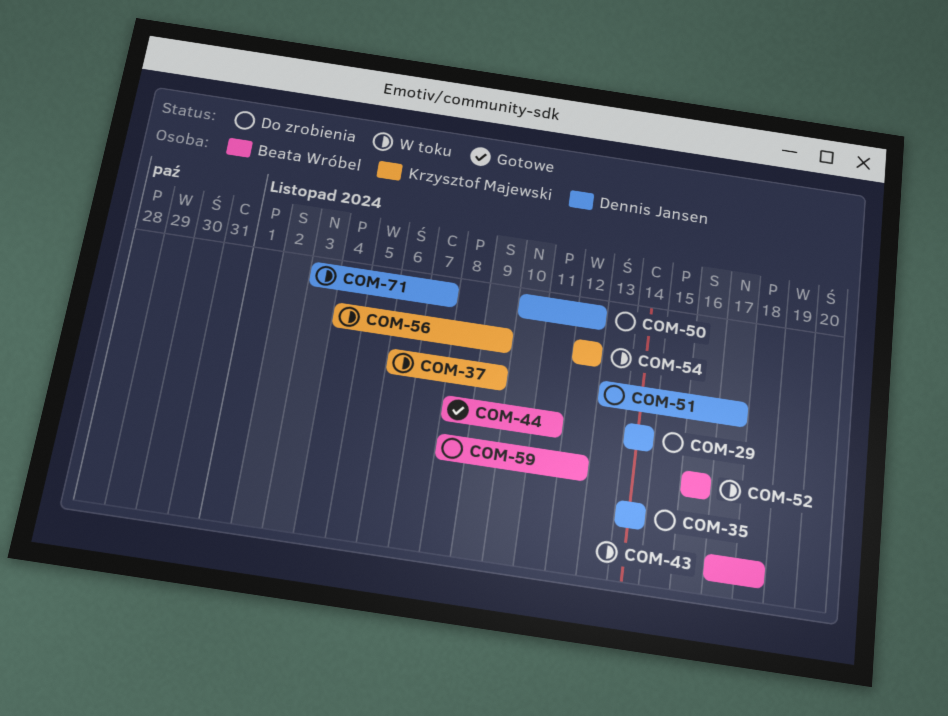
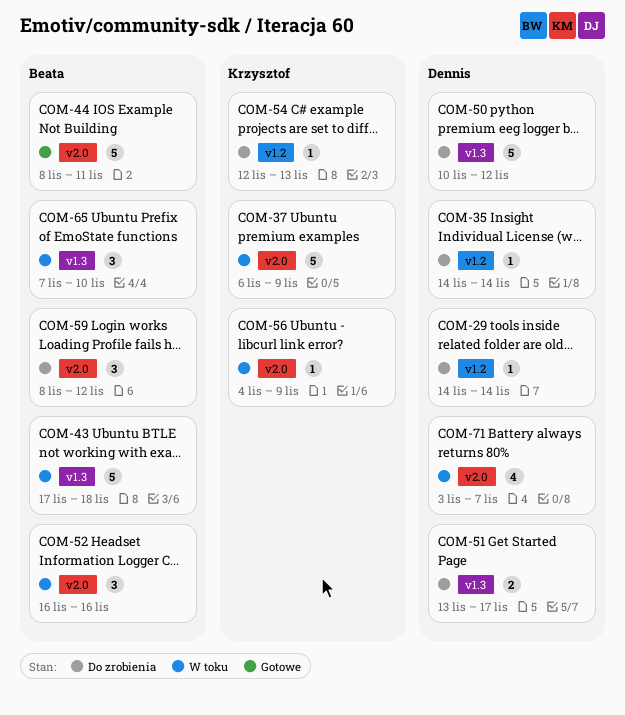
COM-54, status: W toku -> Do zrobienia
COM-54, due: Nov 12 -> Nov 13
COM-65: none -> present

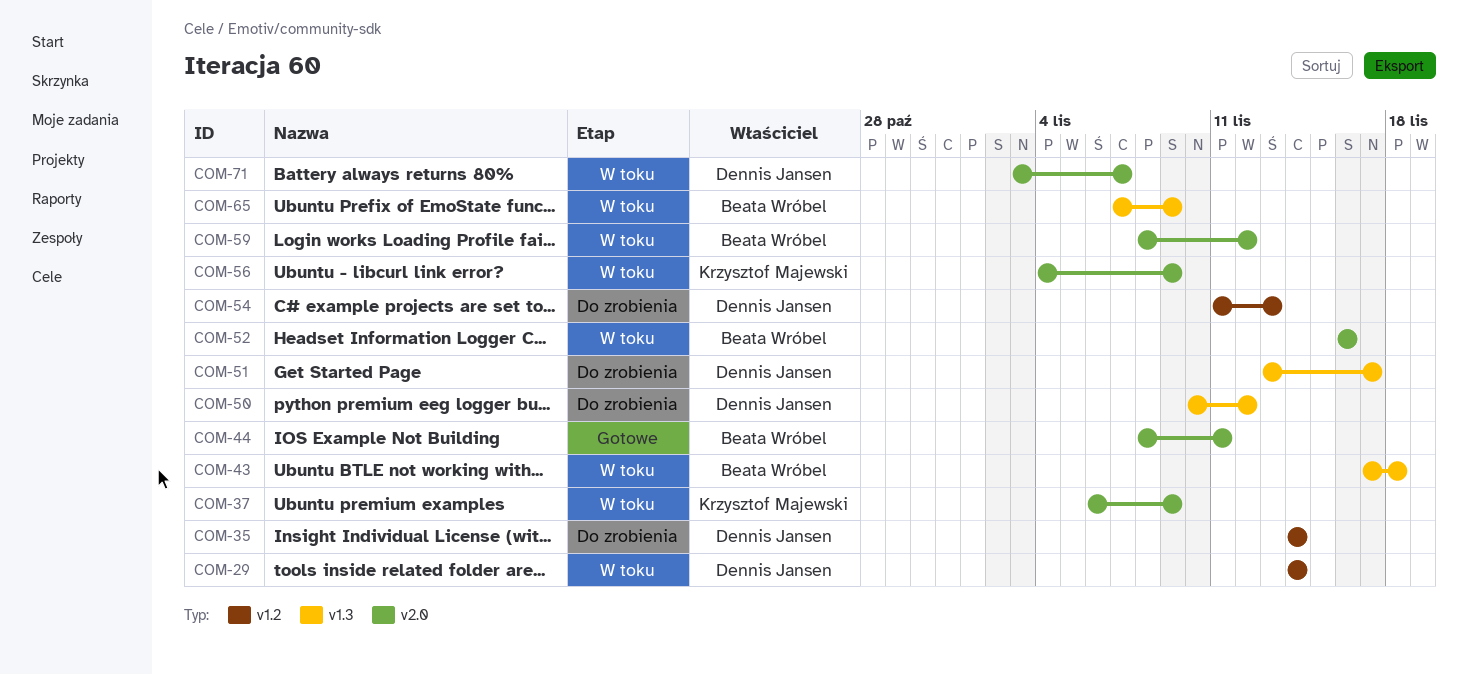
COM-29, status: Do zrobienia -> W toku
COM-54, owner: Krzysztof Majewski -> Dennis Jansen
COM-54, start: Nov 12 -> Nov 11
COM-59, status: Do zrobienia -> W toku
COM-65, due: Nov 10 -> Nov 9

